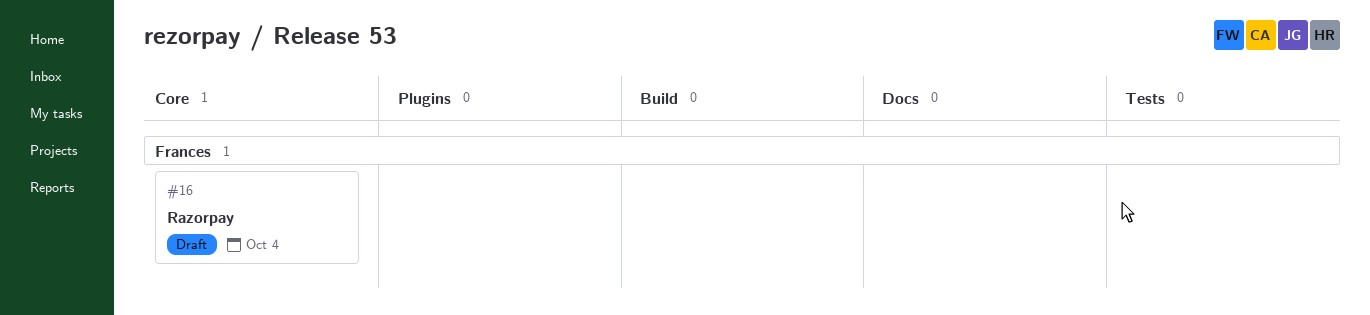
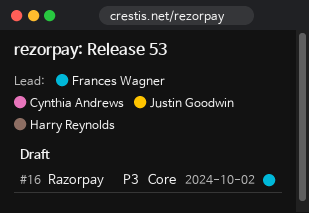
#16, due: Oct 4 -> Oct 2

